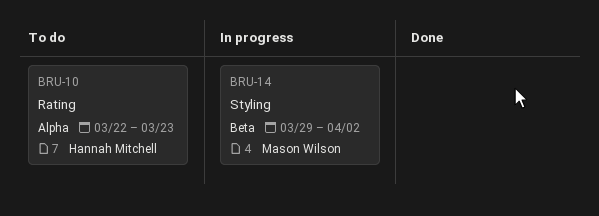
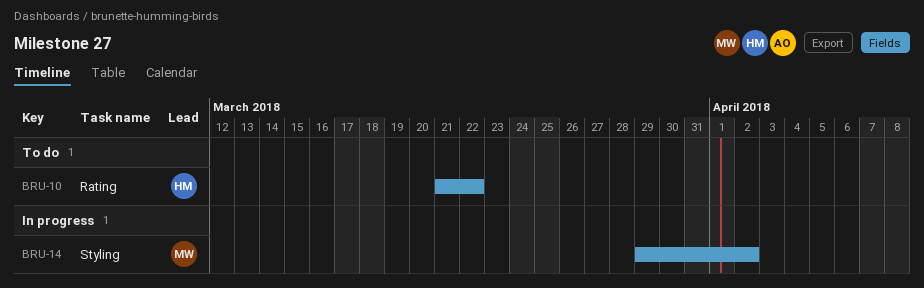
BRU-10, start: Mar 22 -> Mar 21
BRU-10, due: Mar 23 -> Mar 22

